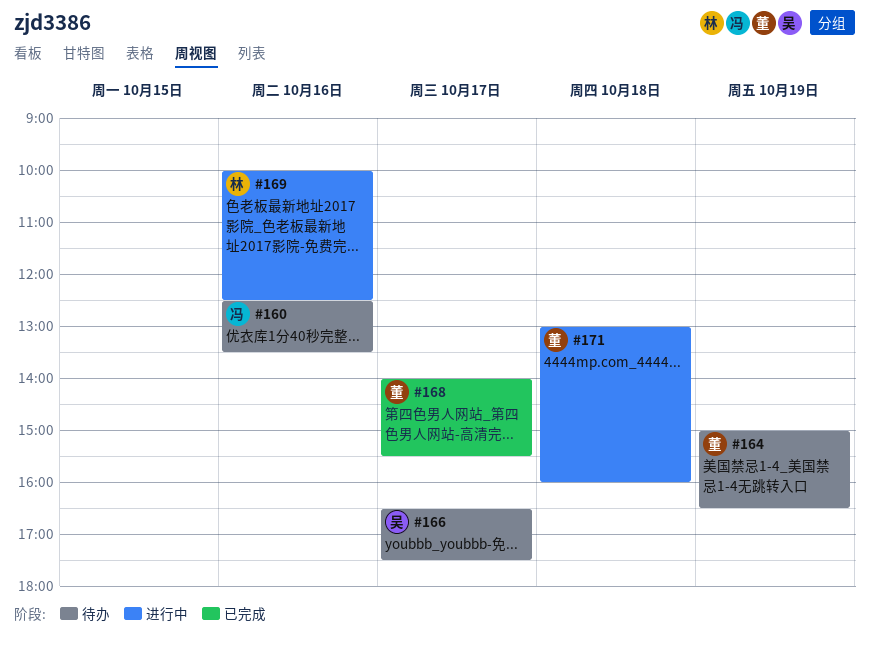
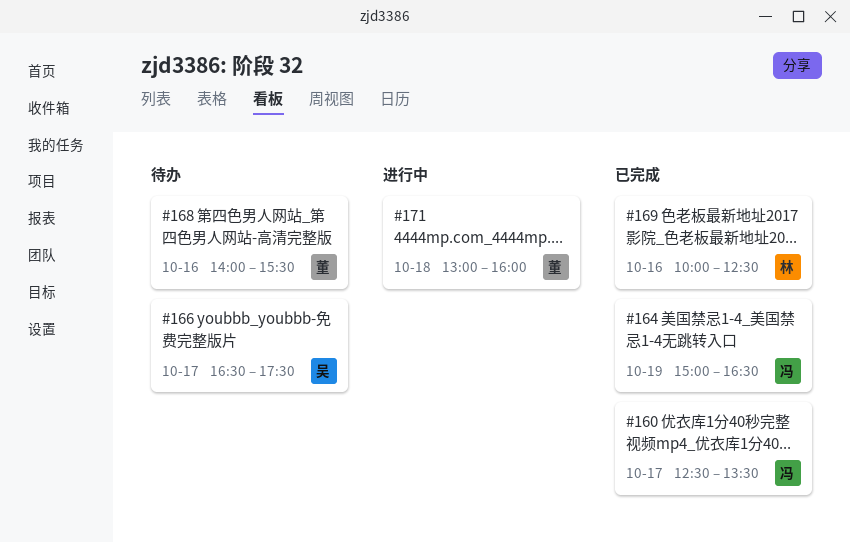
#160, status: 待办 -> 已完成
#160, day: Oct 16 -> Oct 17
#164, status: 待办 -> 已完成
#164, owner: 董 -> 冯
#168, status: 已完成 -> 待办
#168, day: Oct 17 -> Oct 16
#169, status: 进行中 -> 已完成

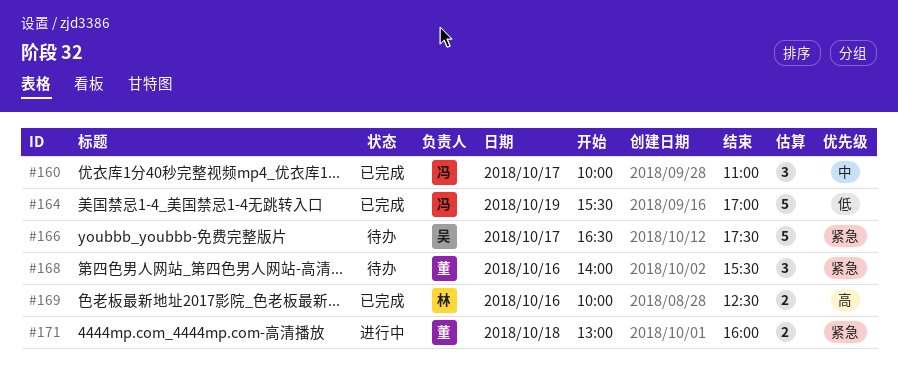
#160, begins: 12:30 -> 10:00
#160, ends: 13:30 -> 11:00
#164, begins: 15:00 -> 15:30
#164, ends: 16:30 -> 17:00

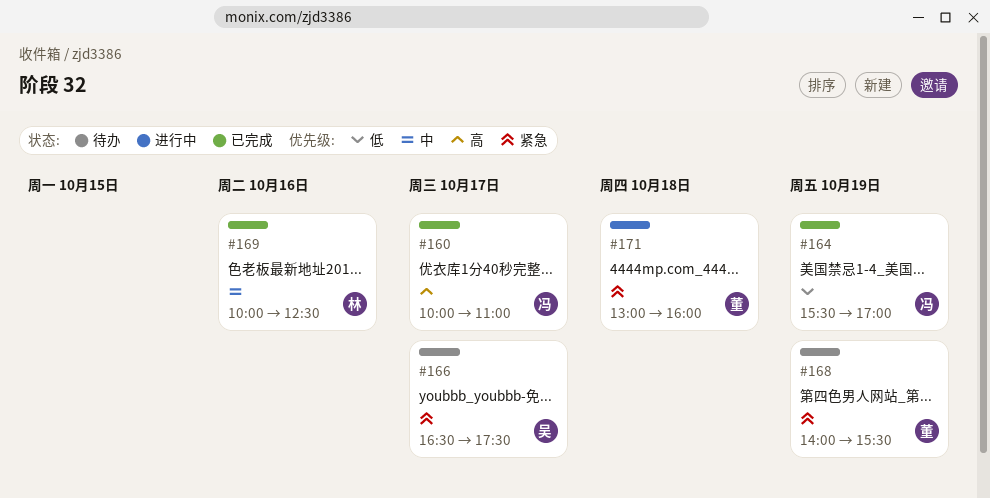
#160, priority: 中 -> 高
#168, day: Oct 16 -> Oct 19
#169, priority: 高 -> 中

